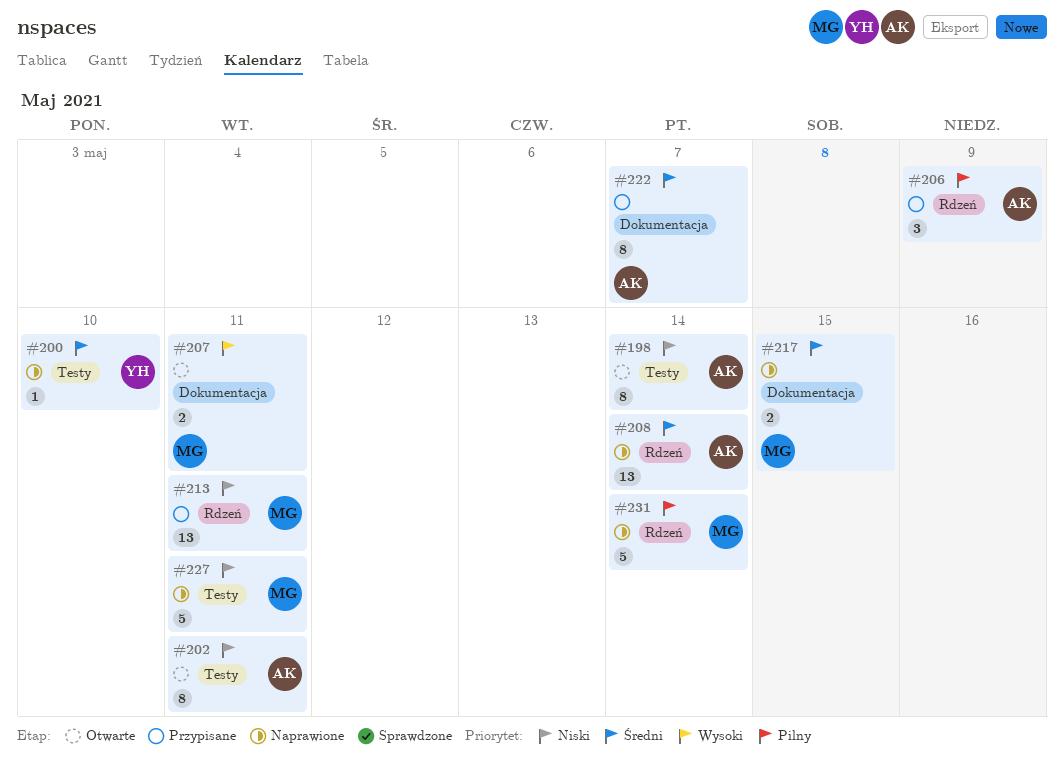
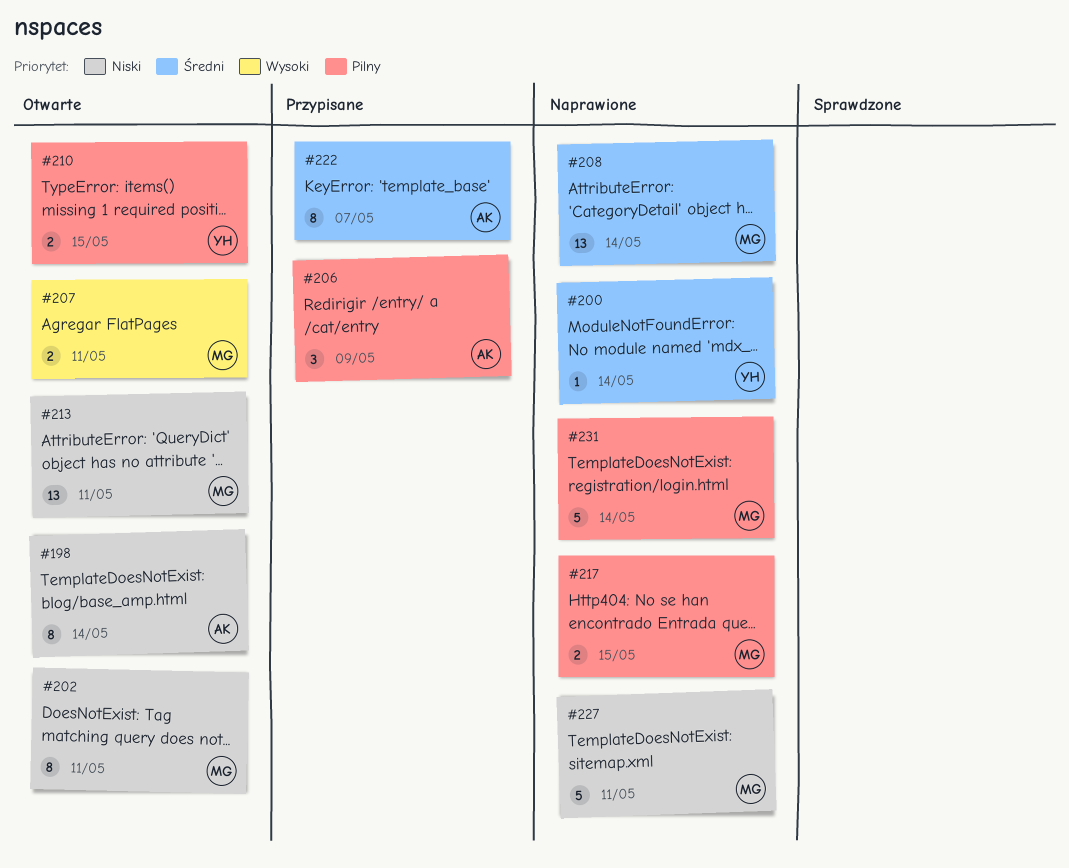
#200, due: May 10 -> May 14
#202, owner: AK -> MG
#208, owner: AK -> MG
#210: none -> present
#213, status: Przypisane -> Otwarte
#217, priority: Średni -> Pilny

